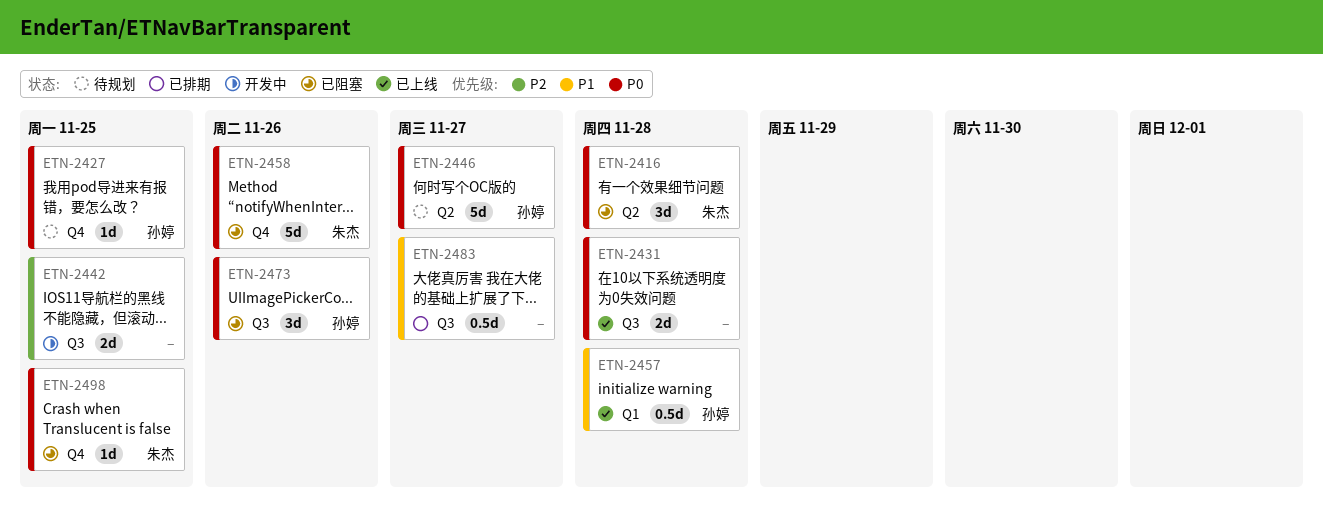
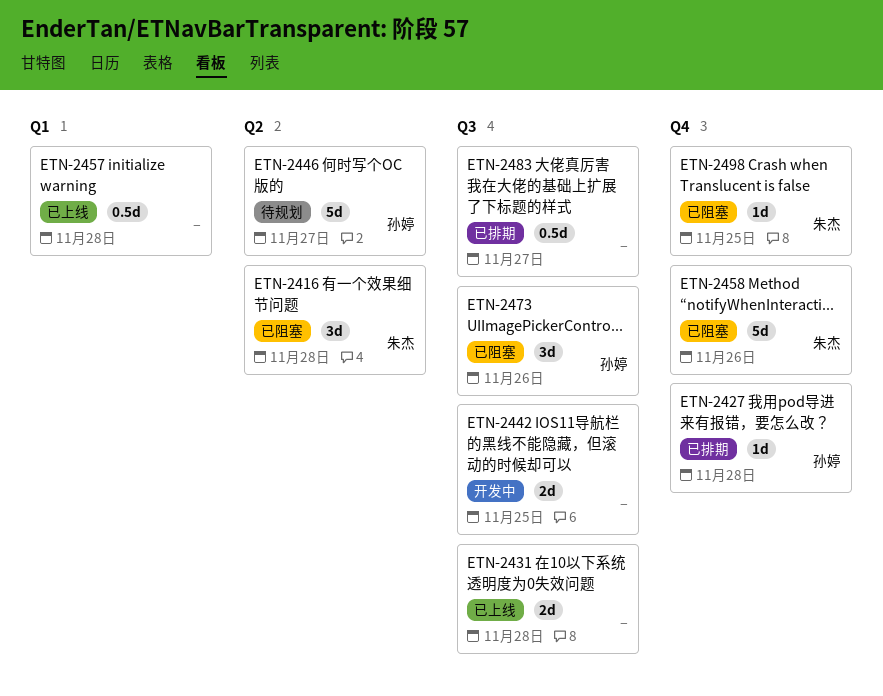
ETN-2427, status: 待规划 -> 已排期
ETN-2427, due: Nov 25 -> Nov 28
ETN-2457, owner: 孙婷 -> none

